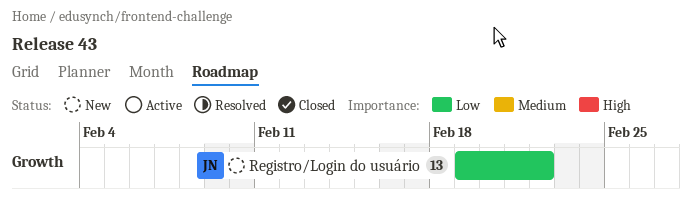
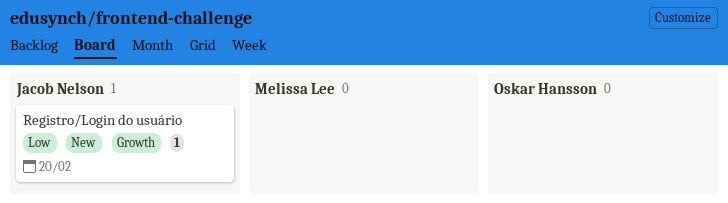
Registro/Login do usuário, estimate: 13 -> 1
Registro/Login do usuário, due: Feb 22 -> Feb 20

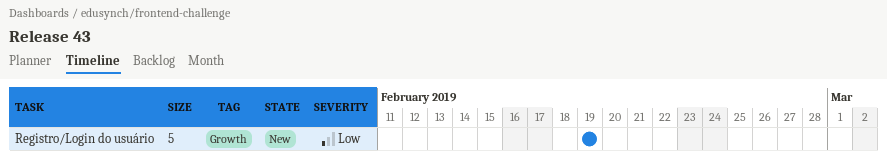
Registro/Login do usuário, estimate: 1 -> 5
Registro/Login do usuário, due: Feb 20 -> Feb 19

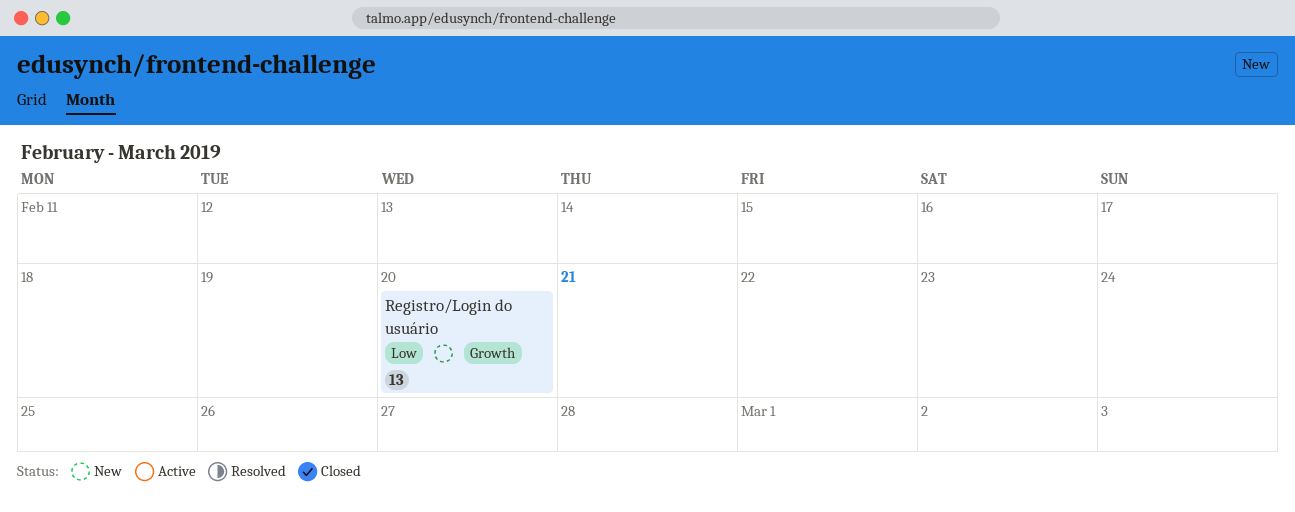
Registro/Login do usuário, estimate: 5 -> 13
Registro/Login do usuário, due: Feb 19 -> Feb 20

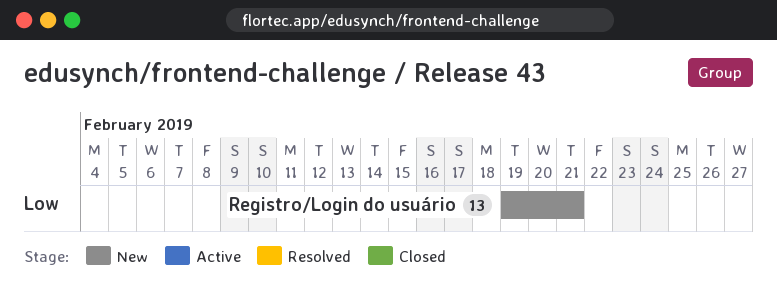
Registro/Login do usuário, due: Feb 20 -> Feb 21

